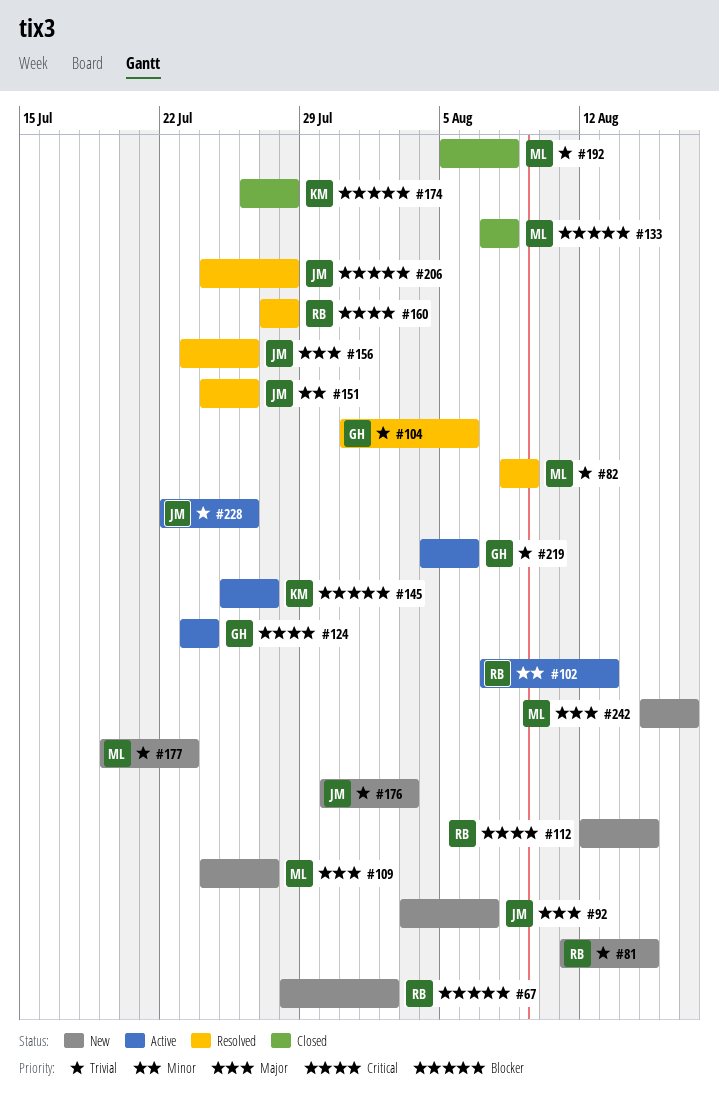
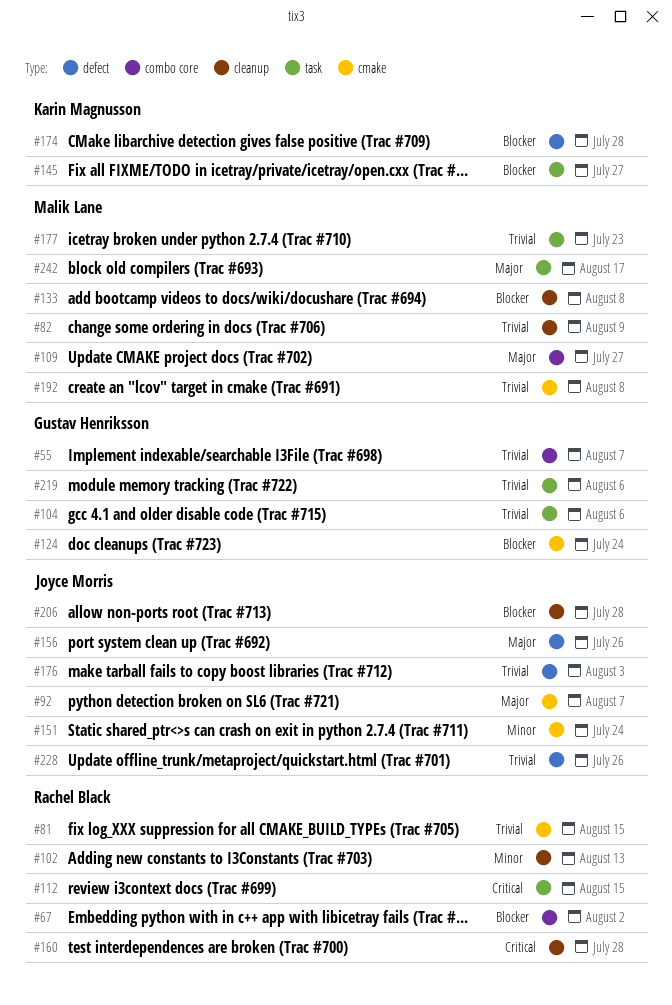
#55: none -> present
#124, priority: Critical -> Blocker
#151, due: Jul 26 -> Jul 24

